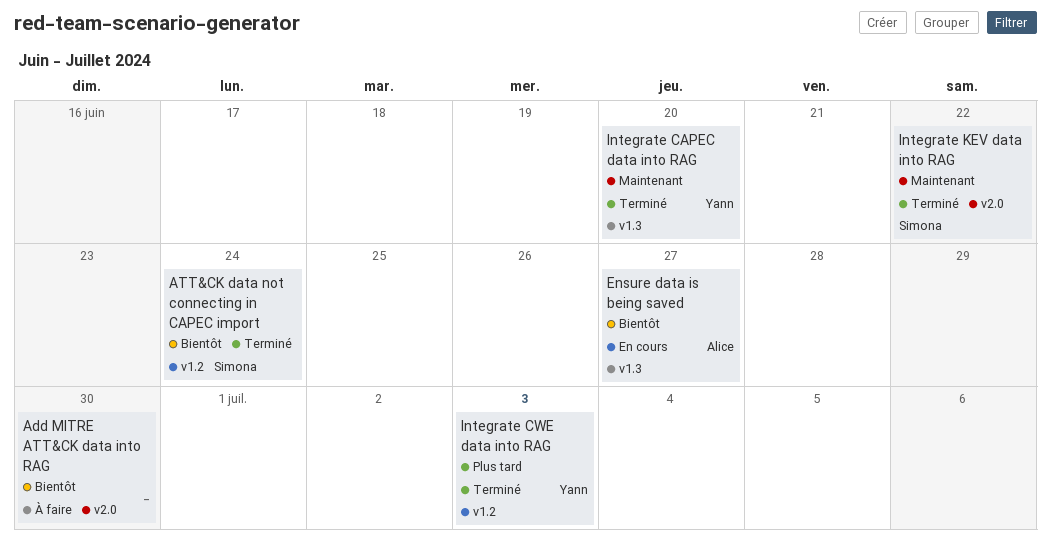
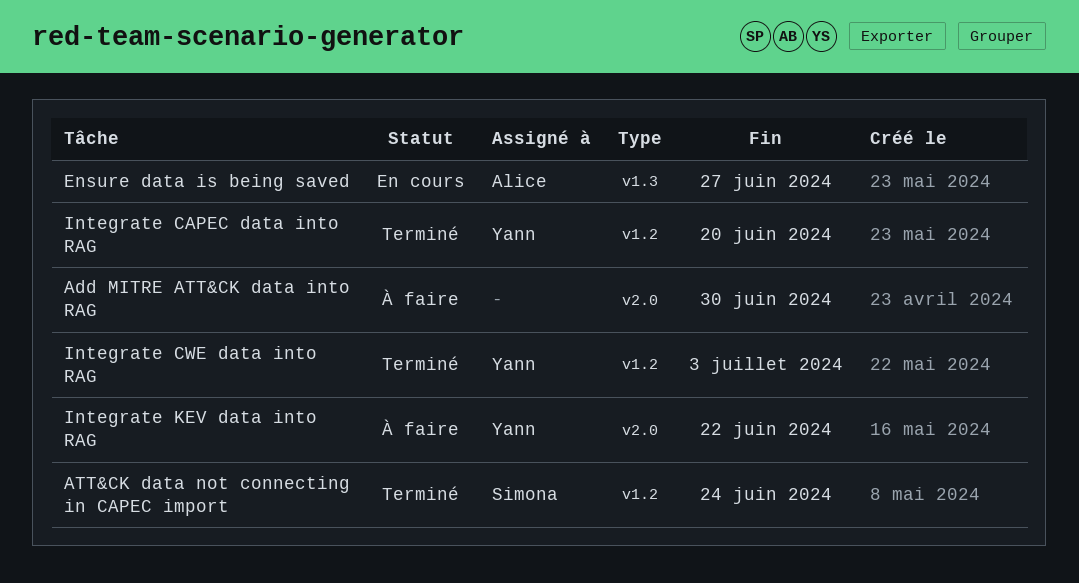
Integrate CAPEC data into RAG, label: v1.3 -> v1.2
Integrate KEV data into RAG, status: Terminé -> À faire
Integrate KEV data into RAG, owner: Simona -> Yann

